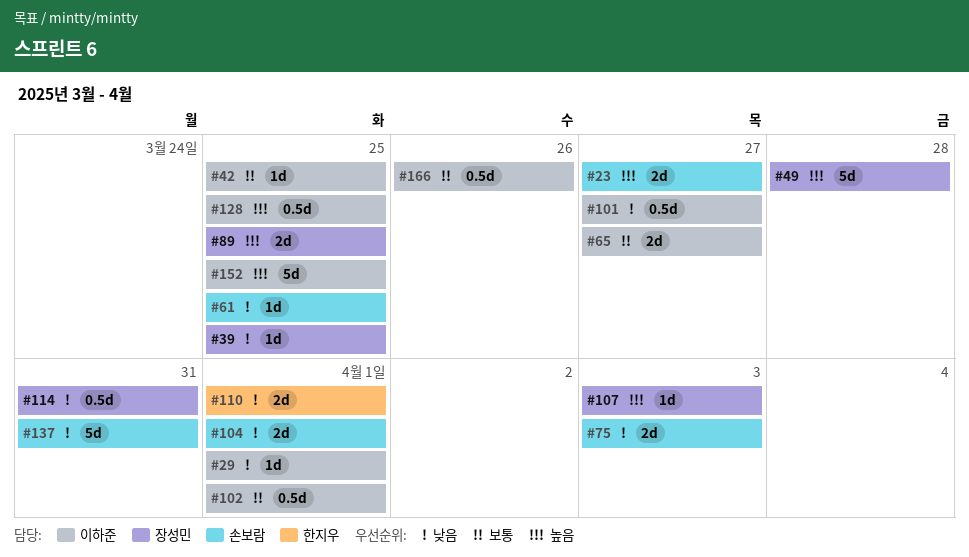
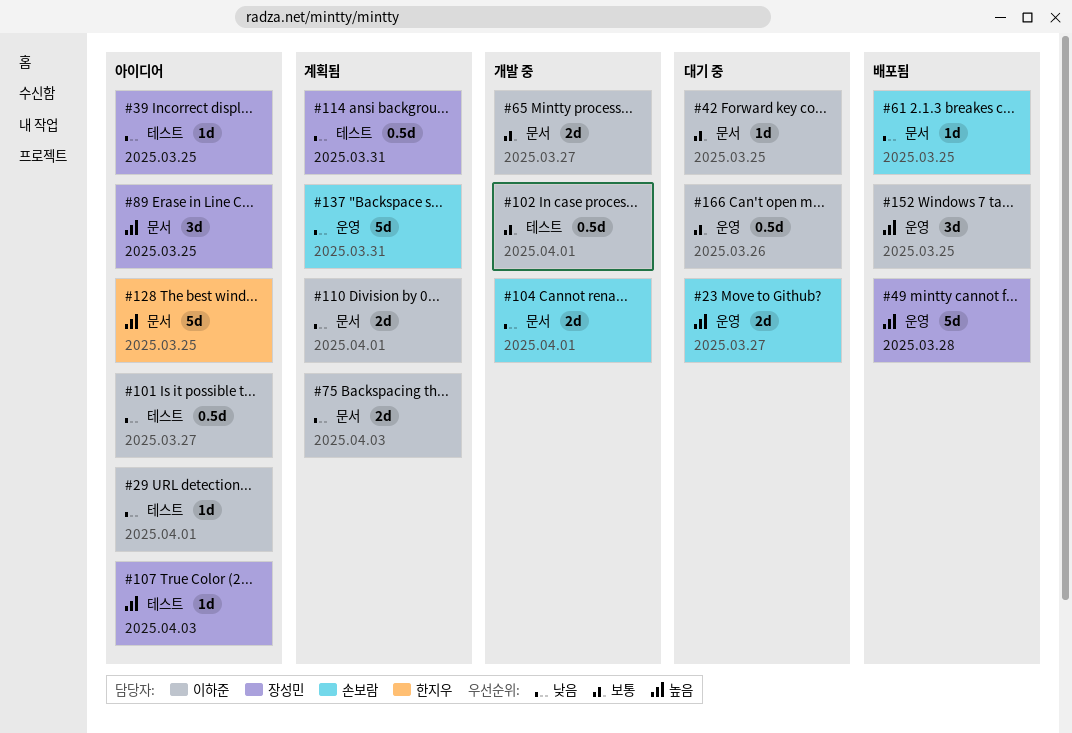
#75, owner: 손보람 -> 이하준
#89, estimate: 2d -> 3d
#110, owner: 한지우 -> 이하준
#128, owner: 이하준 -> 한지우
#128, estimate: 0.5d -> 5d
#152, estimate: 5d -> 3d

